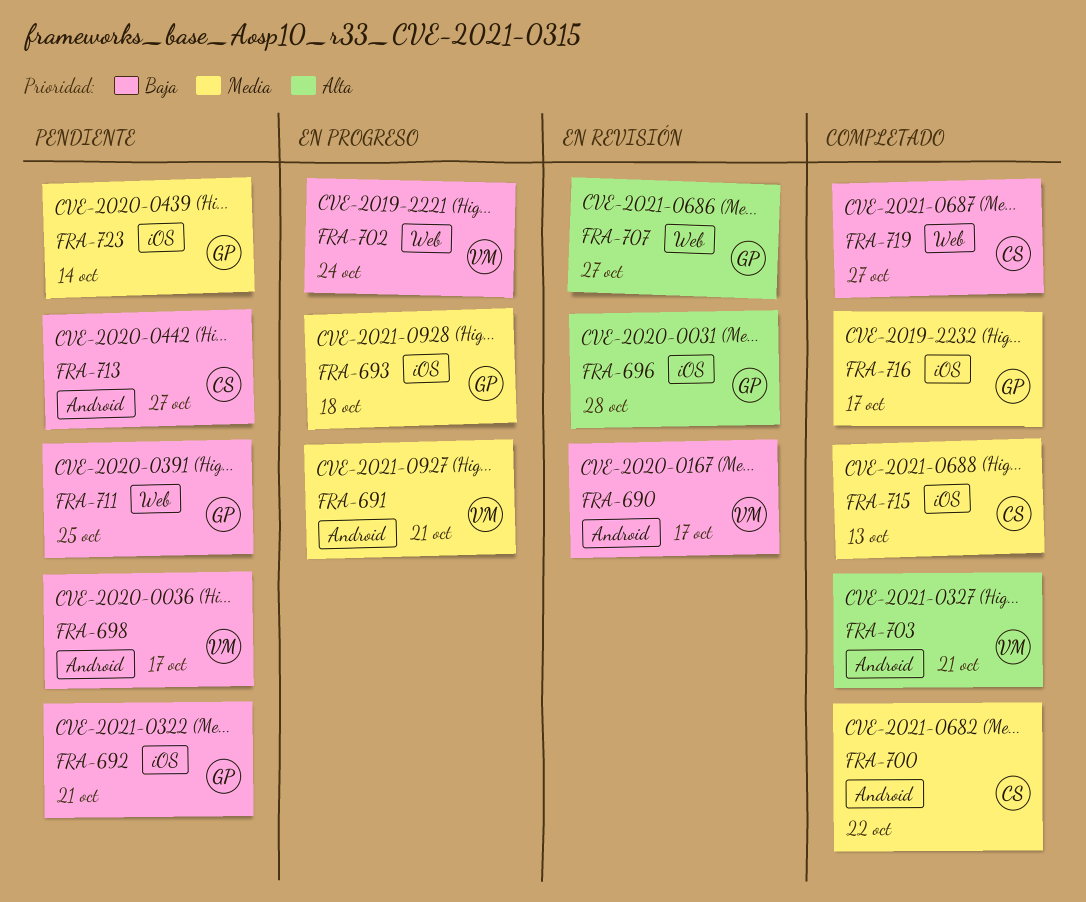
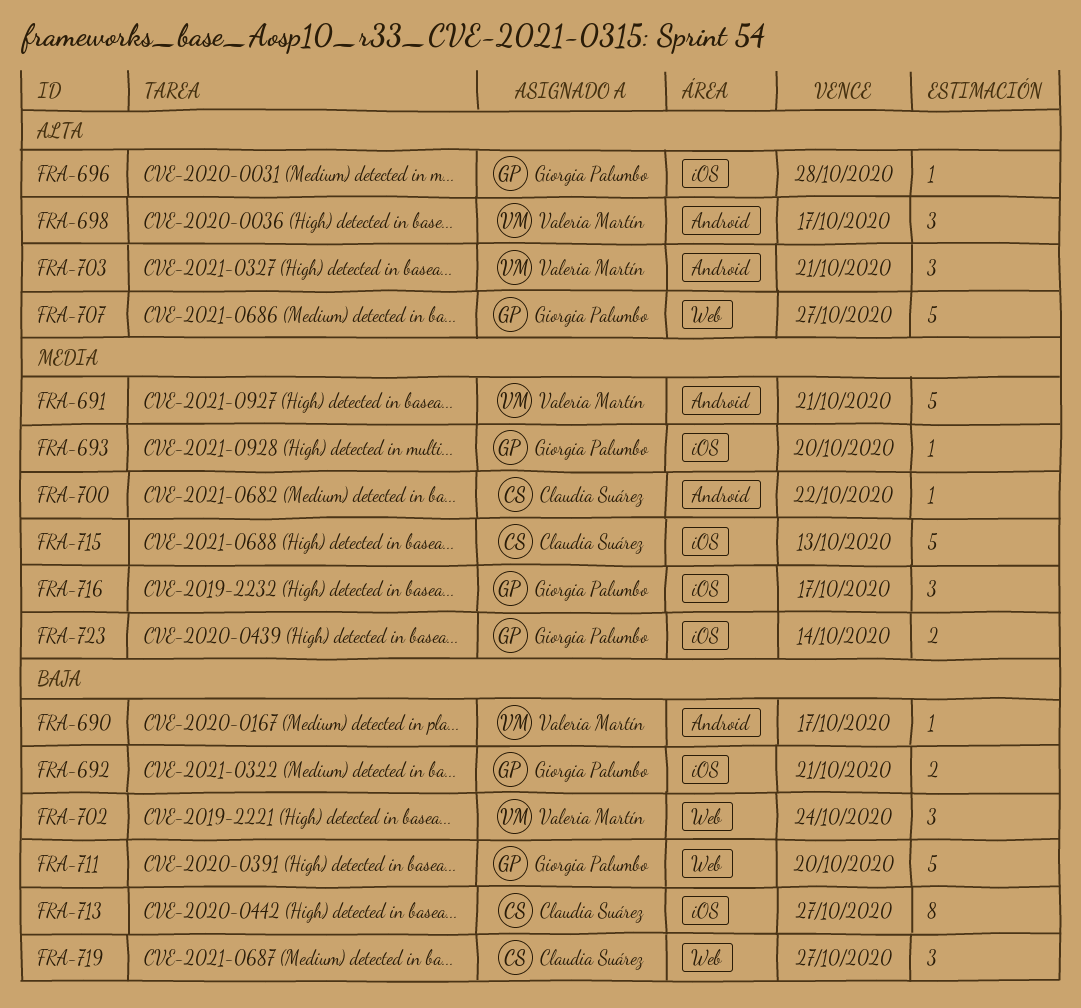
FRA-693, due: Oct 18 -> Oct 20
FRA-698, priority: Baja -> Alta
FRA-711, due: Oct 25 -> Oct 20
FRA-713, label: Android -> iOS

